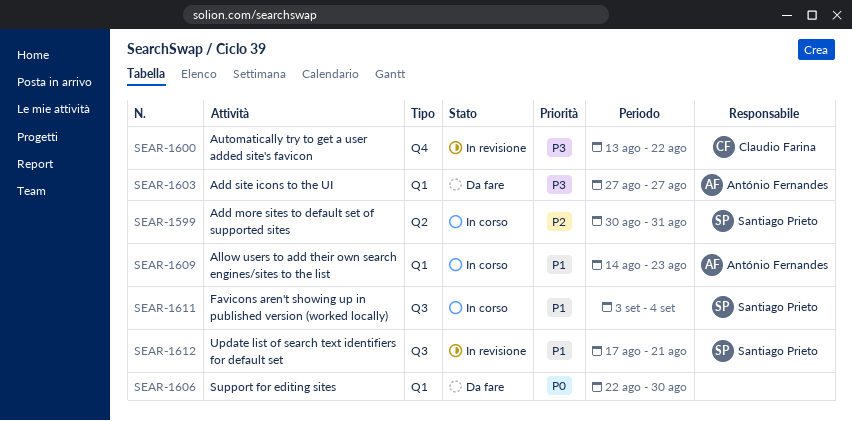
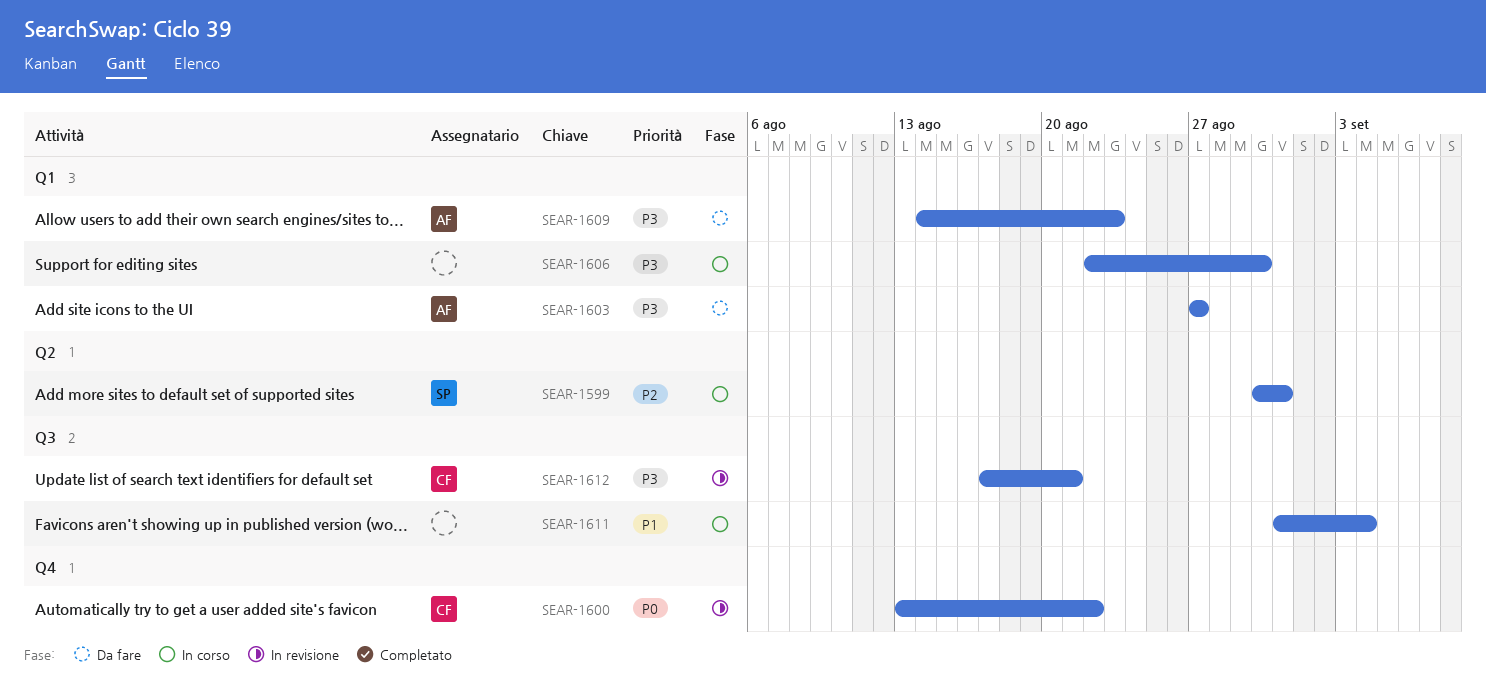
SEAR-1600, priority: P3 -> P0
SEAR-1606, status: Da fare -> In corso
SEAR-1606, priority: P0 -> P3
SEAR-1609, status: In corso -> Da fare
SEAR-1609, priority: P1 -> P3
SEAR-1611, owner: Santiago Prieto -> none
SEAR-1611, start: Sep 3 -> Aug 31
SEAR-1612, owner: Santiago Prieto -> Claudio Farina
SEAR-1612, priority: P1 -> P3

